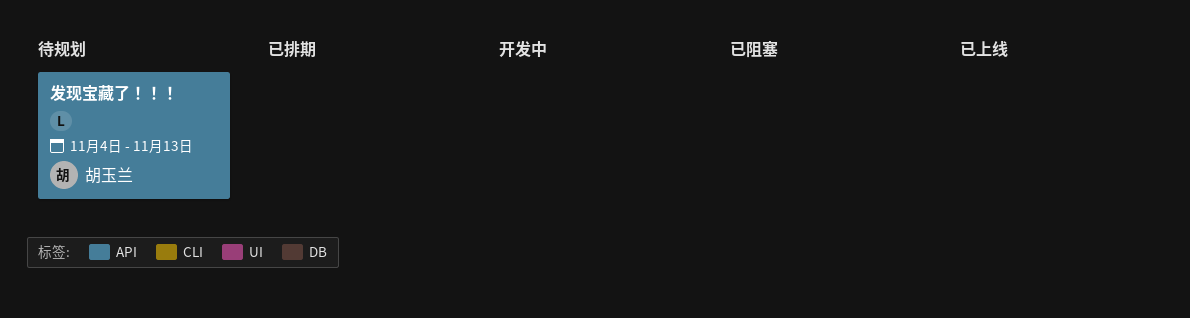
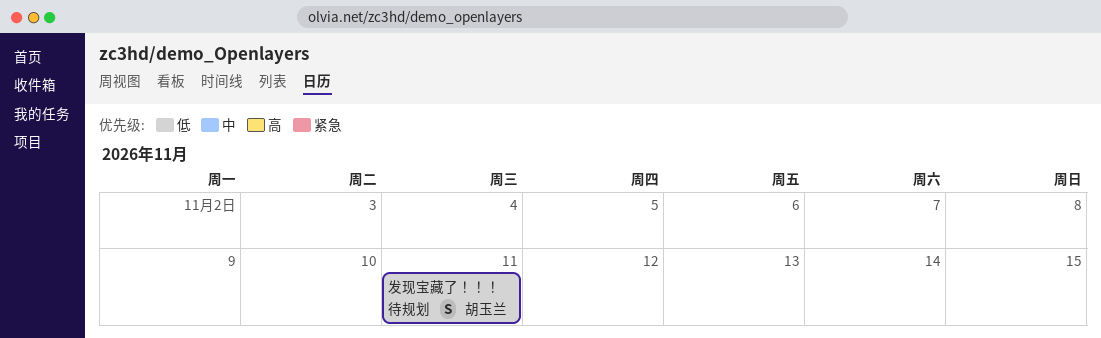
发现宝藏了！！！, estimate: L -> S
发现宝藏了！！！, due: Nov 13 -> Nov 11

